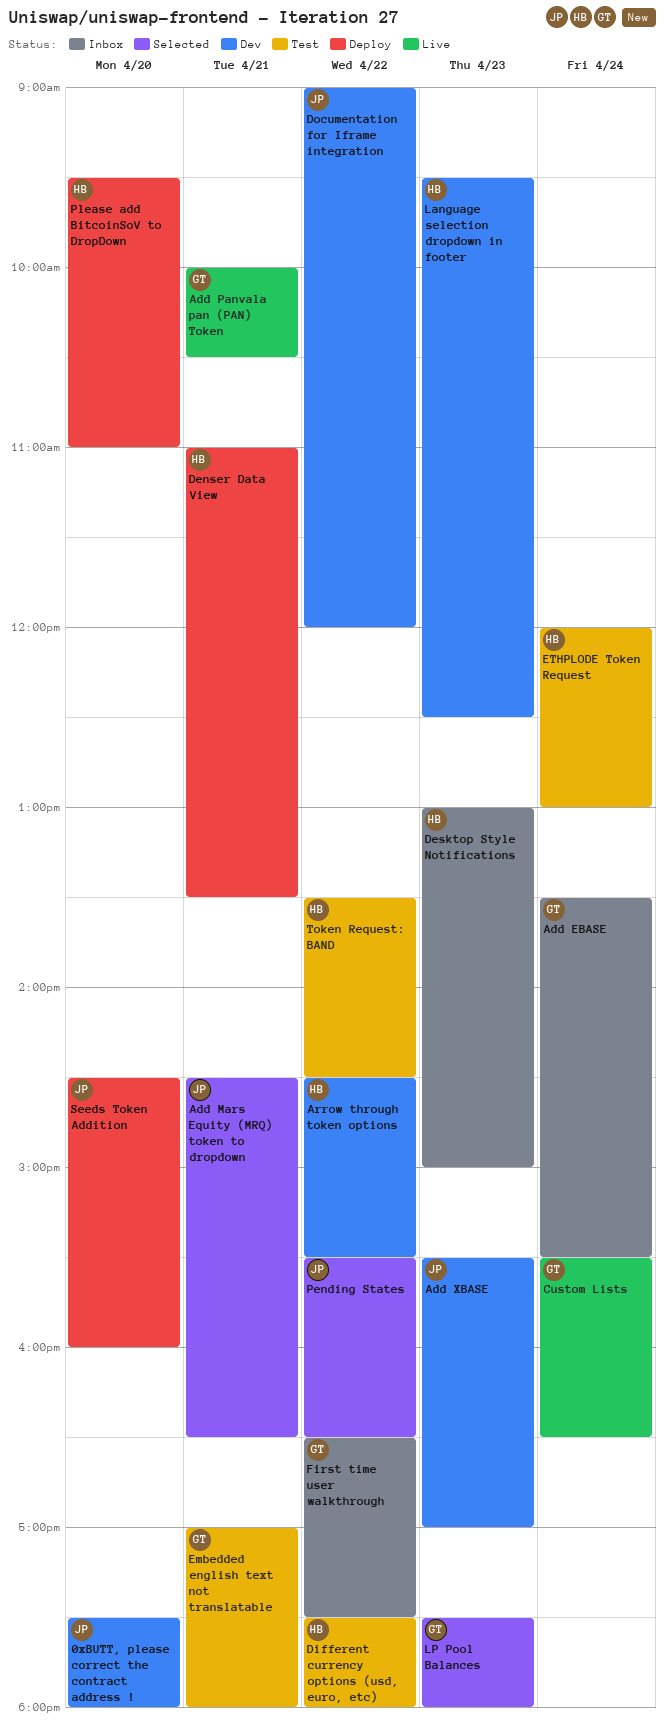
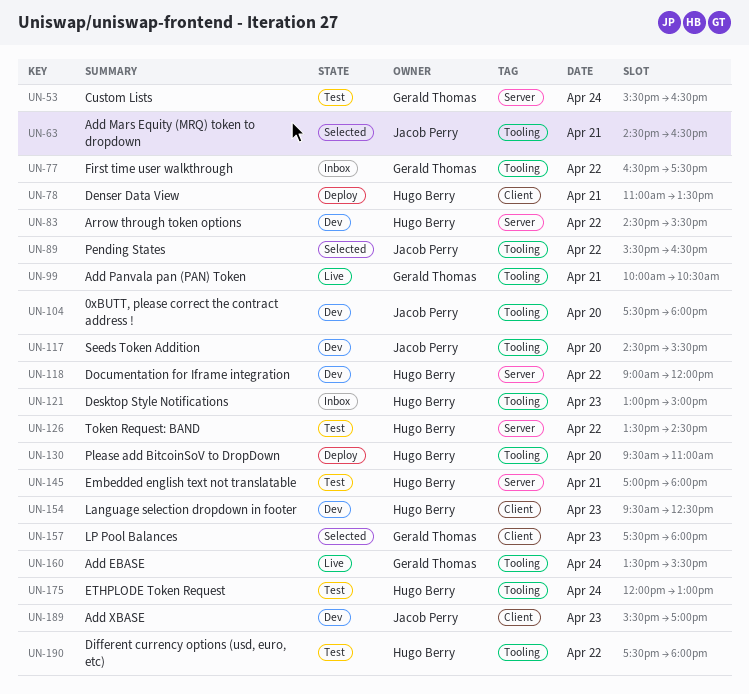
Add EBASE, status: Inbox -> Live
Custom Lists, status: Live -> Test
Documentation for Iframe integration, owner: Jacob Perry -> Hugo Berry
Embedded english text not translatable, owner: Gerald Thomas -> Hugo Berry
Seeds Token Addition, status: Deploy -> Dev
Seeds Token Addition, ends: 16:00 -> 15:30

